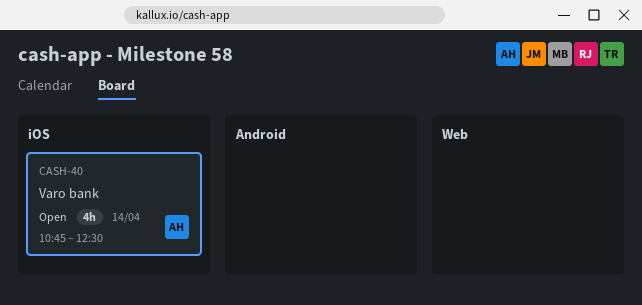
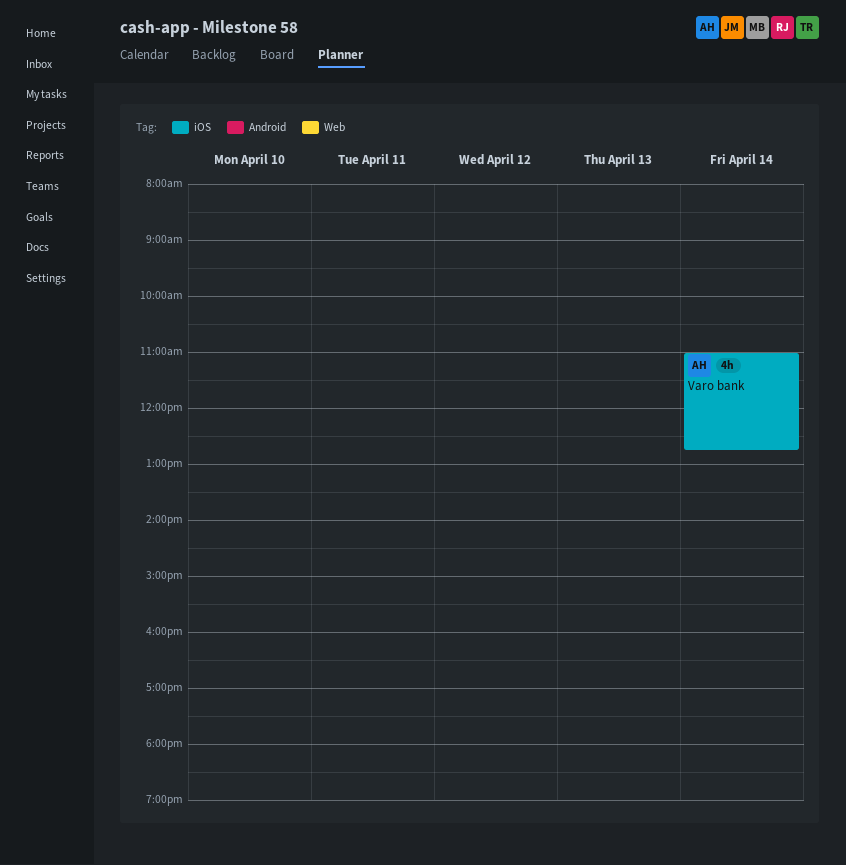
Varo bank, begins: 10:45 -> 11:00
Varo bank, ends: 12:30 -> 12:45

